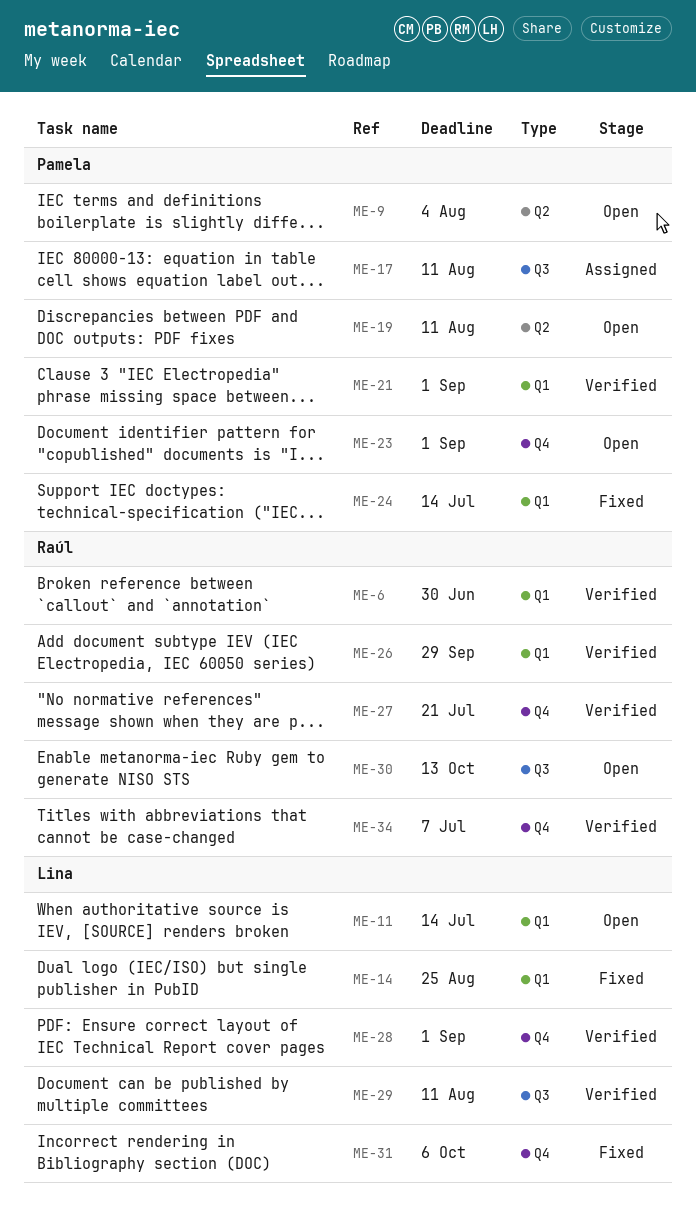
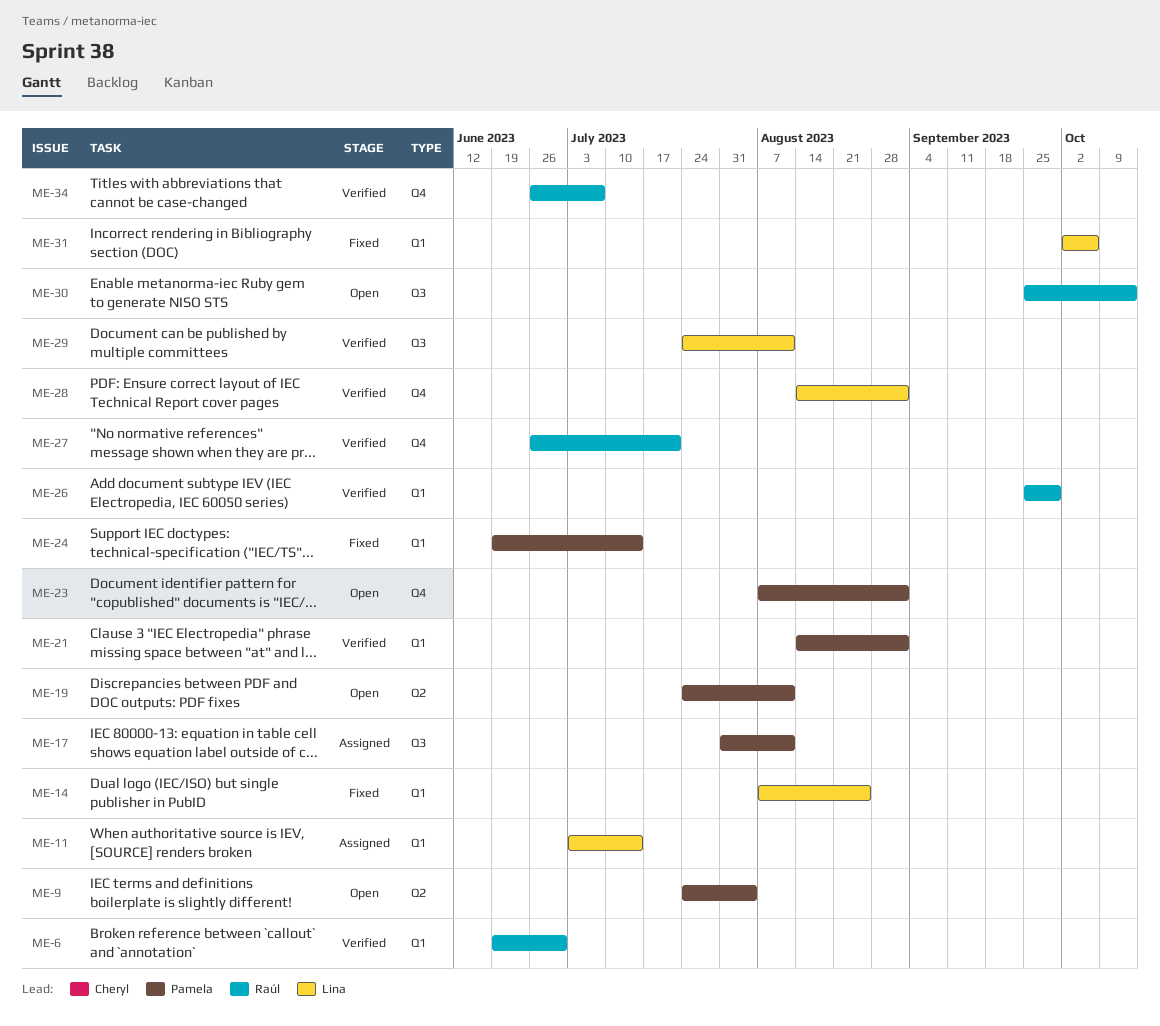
ME-11, status: Open -> Assigned
ME-31, label: Q4 -> Q1

